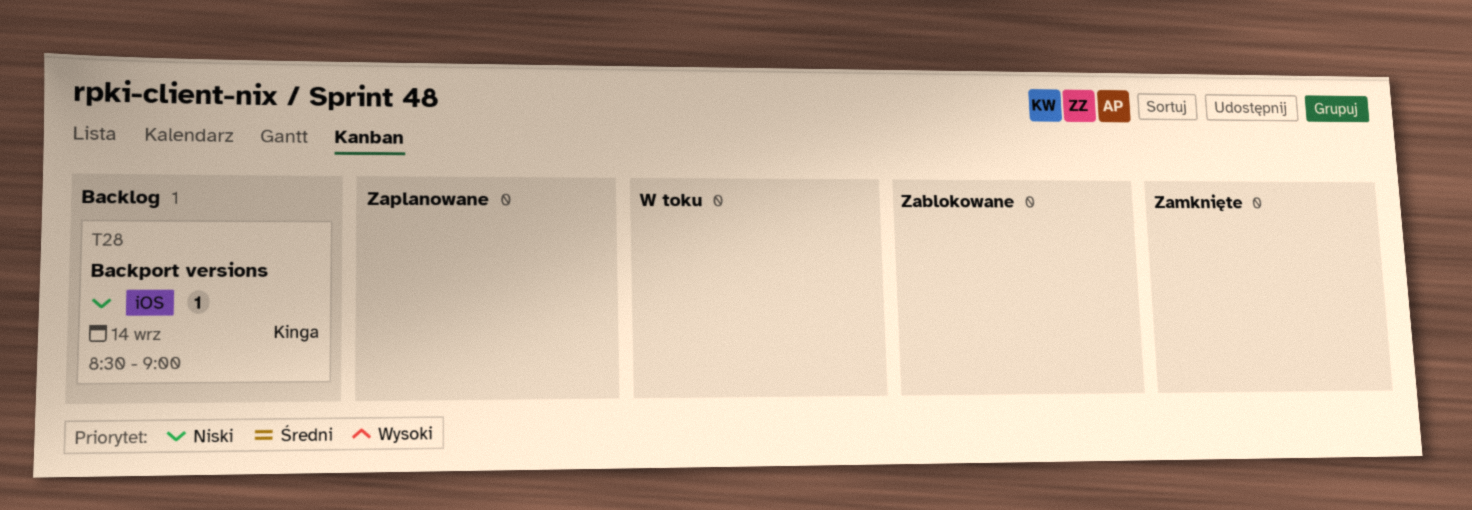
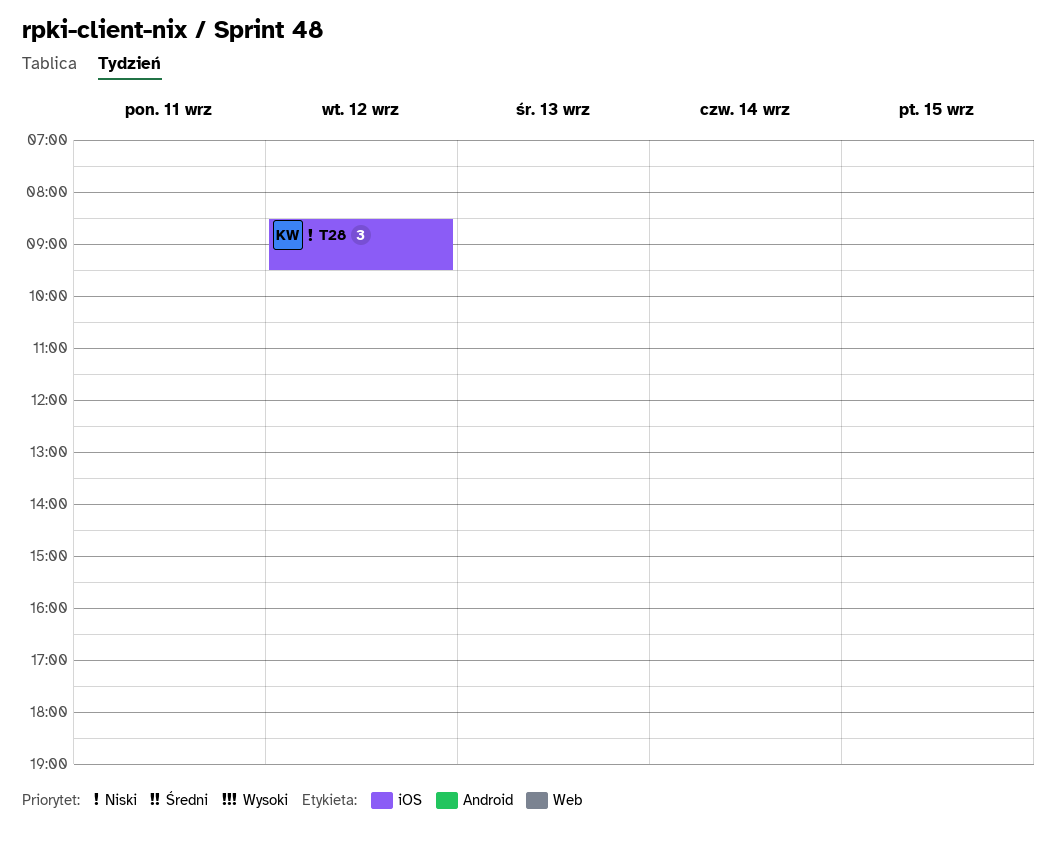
T28, estimate: 1 -> 3
T28, day: Sep 14 -> Sep 12
T28, ends: 09:00 -> 09:30

